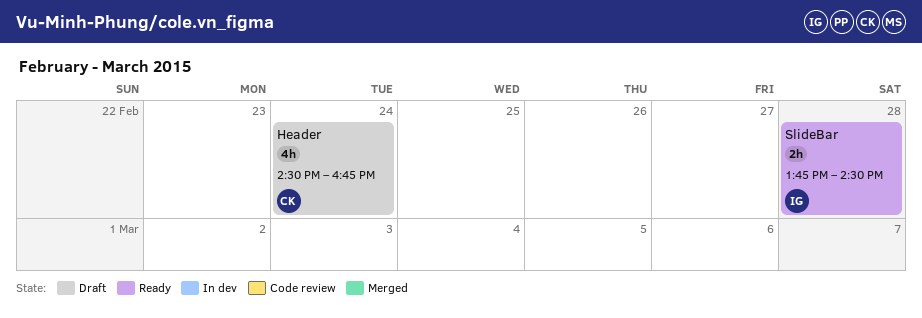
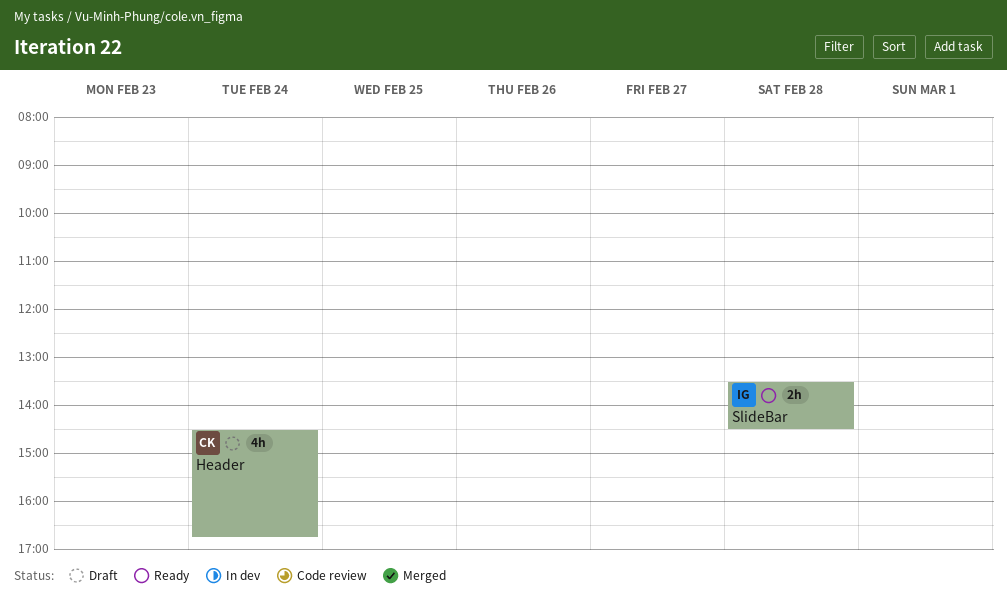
SlideBar, begins: 13:45 -> 13:30

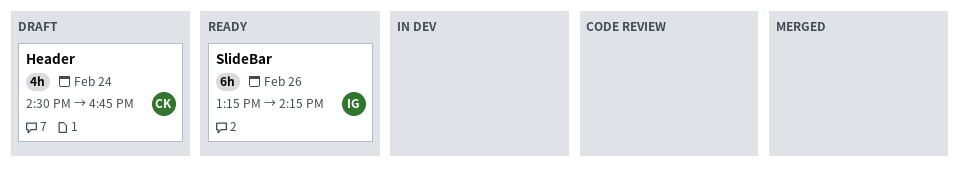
SlideBar, estimate: 2h -> 6h
SlideBar, day: Feb 28 -> Feb 26
SlideBar, begins: 13:30 -> 13:15
SlideBar, ends: 14:30 -> 14:15

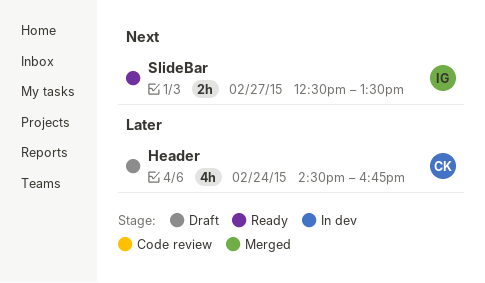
SlideBar, estimate: 6h -> 2h
SlideBar, day: Feb 26 -> Feb 27
SlideBar, begins: 13:15 -> 12:30
SlideBar, ends: 14:15 -> 13:30

